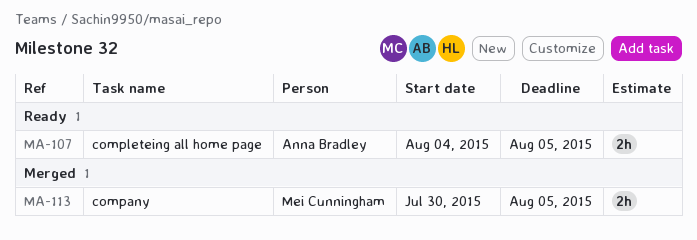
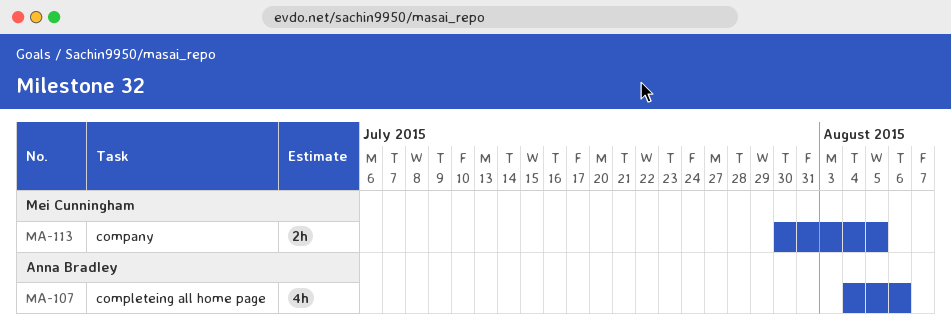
MA-107, estimate: 2h -> 4h
MA-107, due: Aug 5 -> Aug 6

